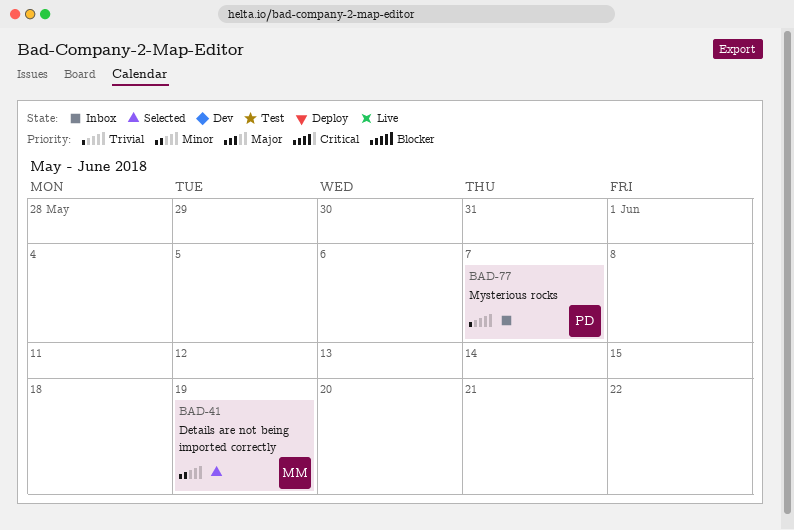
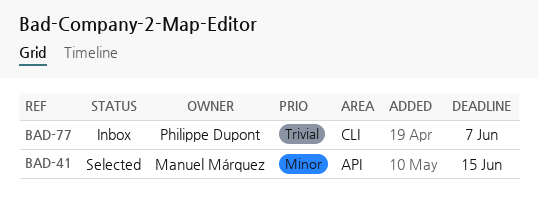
BAD-41, due: Jun 19 -> Jun 15

